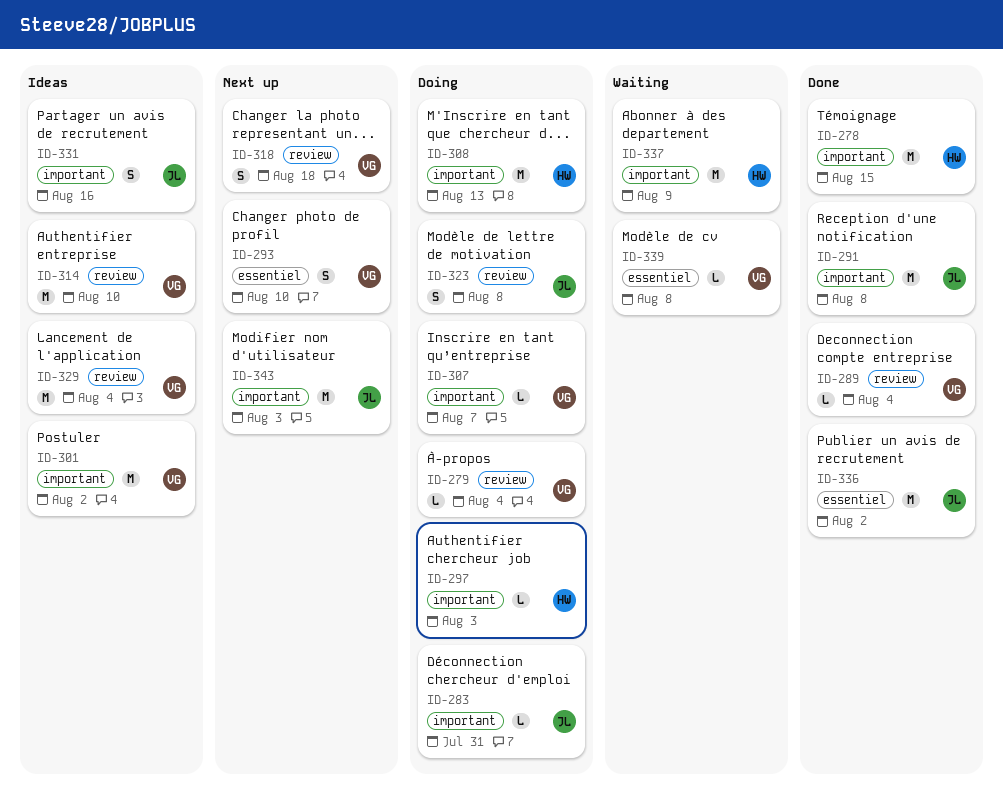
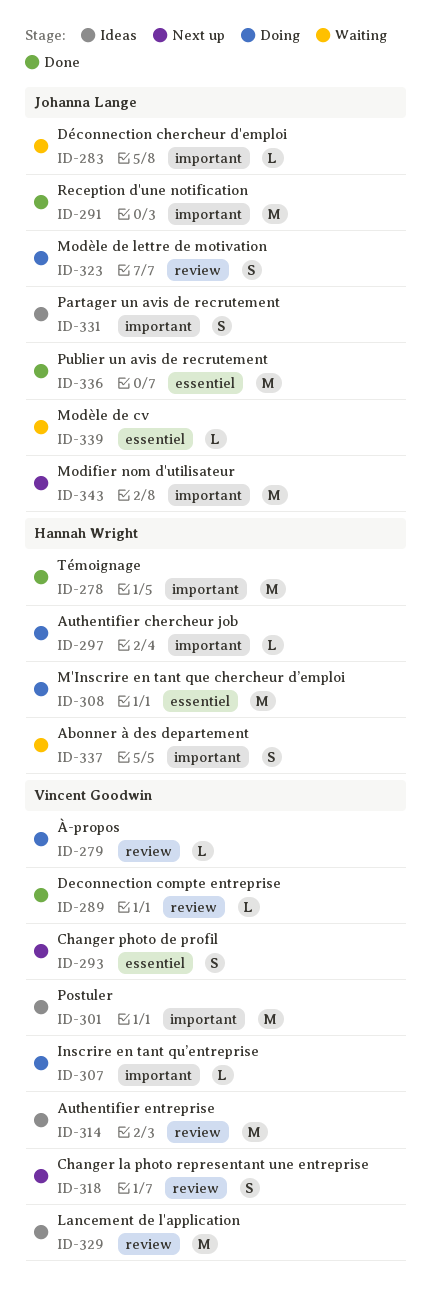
ID-283, status: Doing -> Waiting
ID-308, label: important -> essentiel
ID-337, estimate: M -> S
ID-339, owner: Vincent Goodwin -> Johanna Lange

